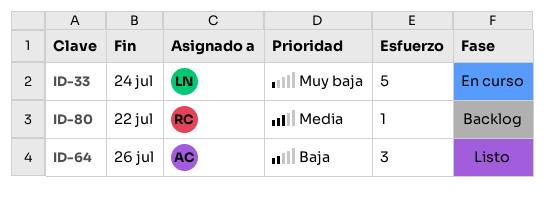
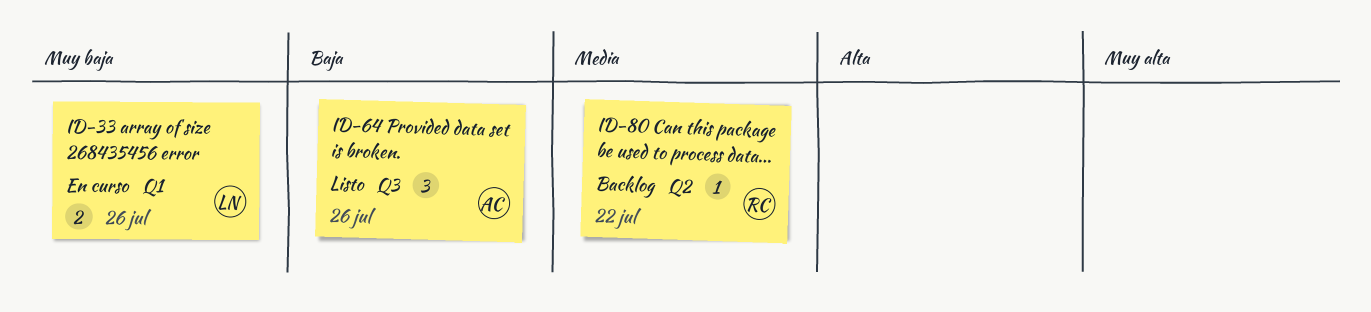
ID-33, estimate: 5 -> 2
ID-33, due: Jul 24 -> Jul 26

